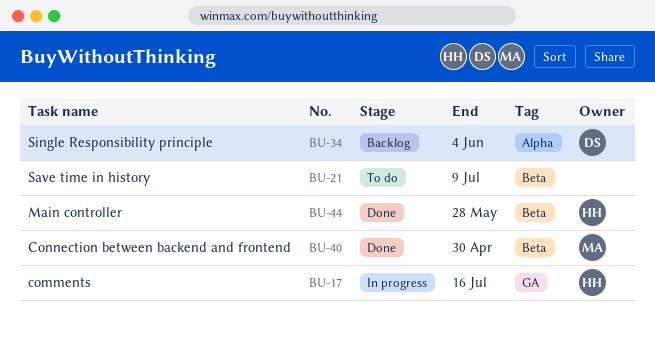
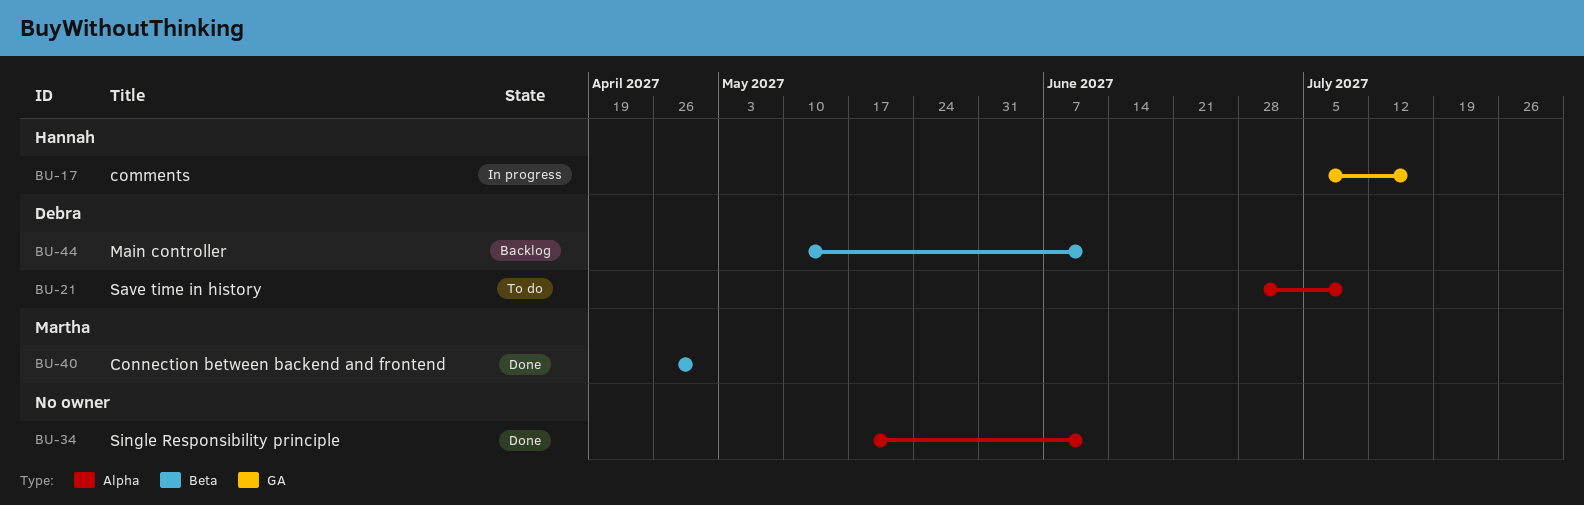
BU-21, owner: none -> Debra
BU-21, label: Beta -> Alpha
BU-34, status: Backlog -> Done
BU-34, owner: Debra -> none
BU-34, due: Jun 4 -> Jun 11
BU-44, status: Done -> Backlog
BU-44, owner: Hannah -> Debra
BU-44, due: May 28 -> Jun 11

